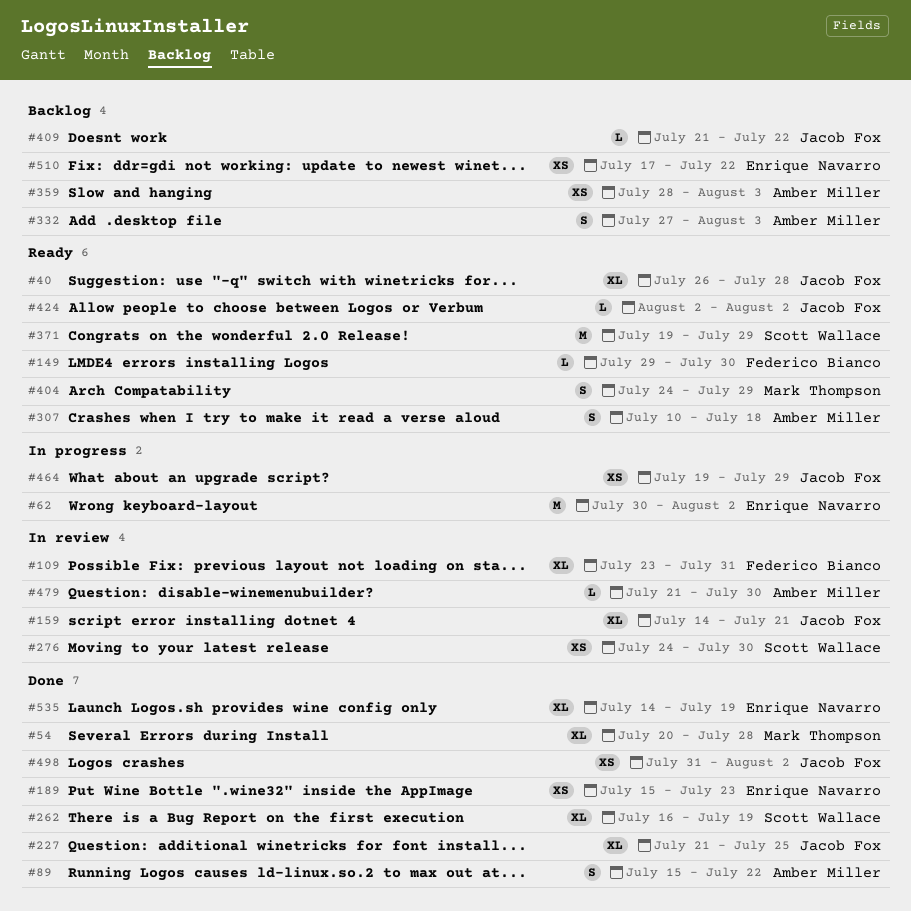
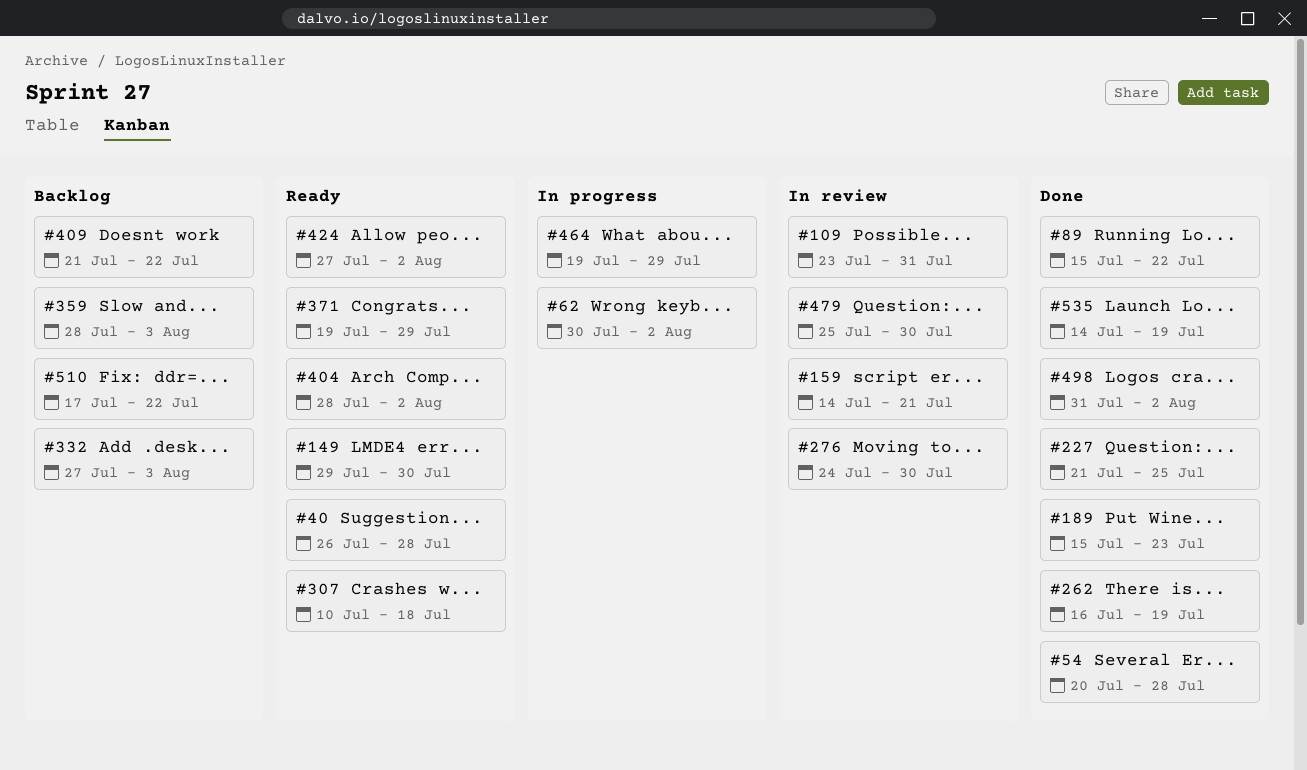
#404, start: Jul 24 -> Jul 28
#404, due: Jul 29 -> Aug 2
#424, start: Aug 2 -> Jul 27
#479, start: Jul 21 -> Jul 25

